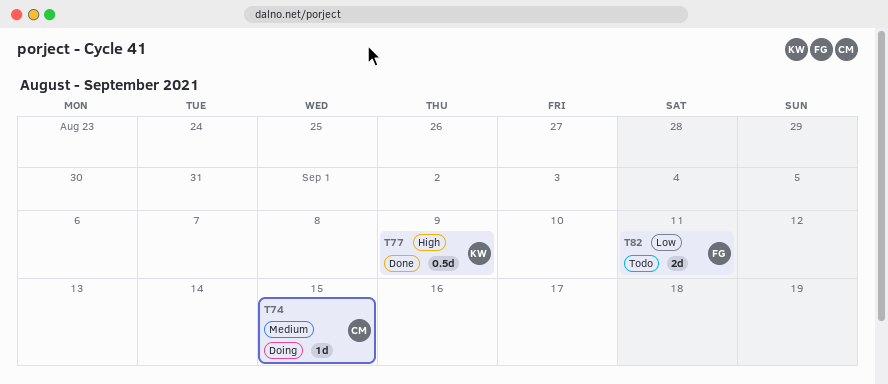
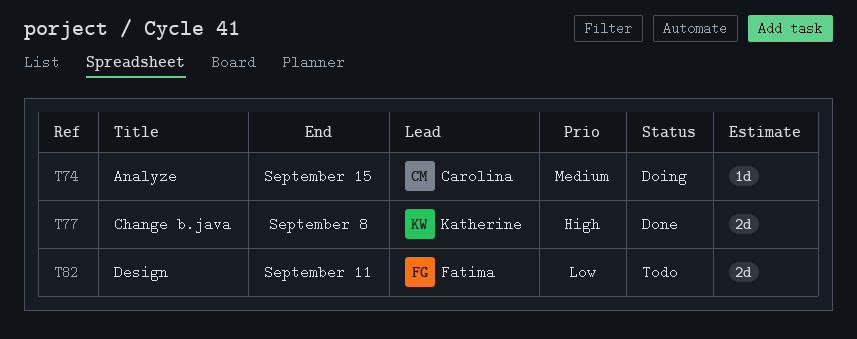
T77, estimate: 0.5d -> 2d
T77, due: Sep 9 -> Sep 8

